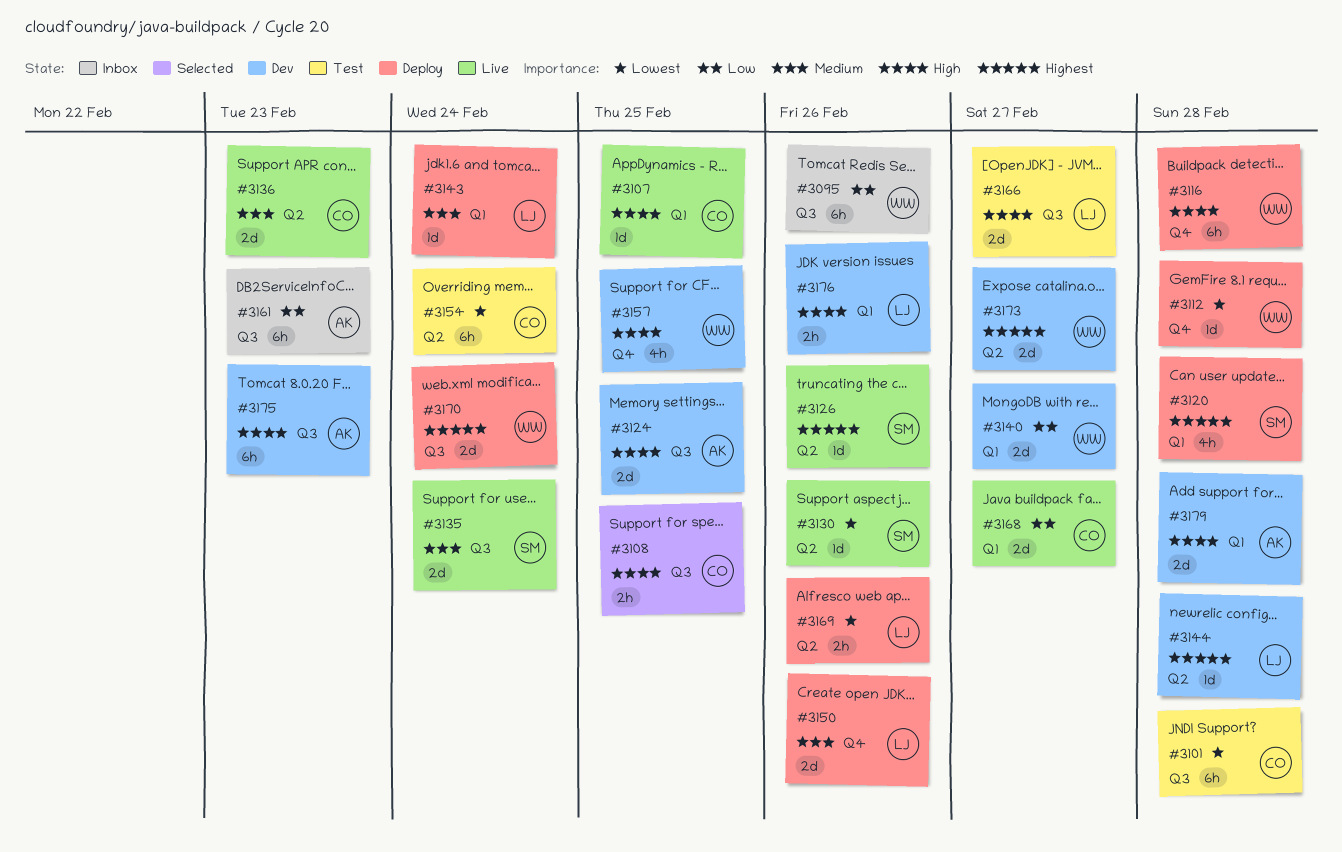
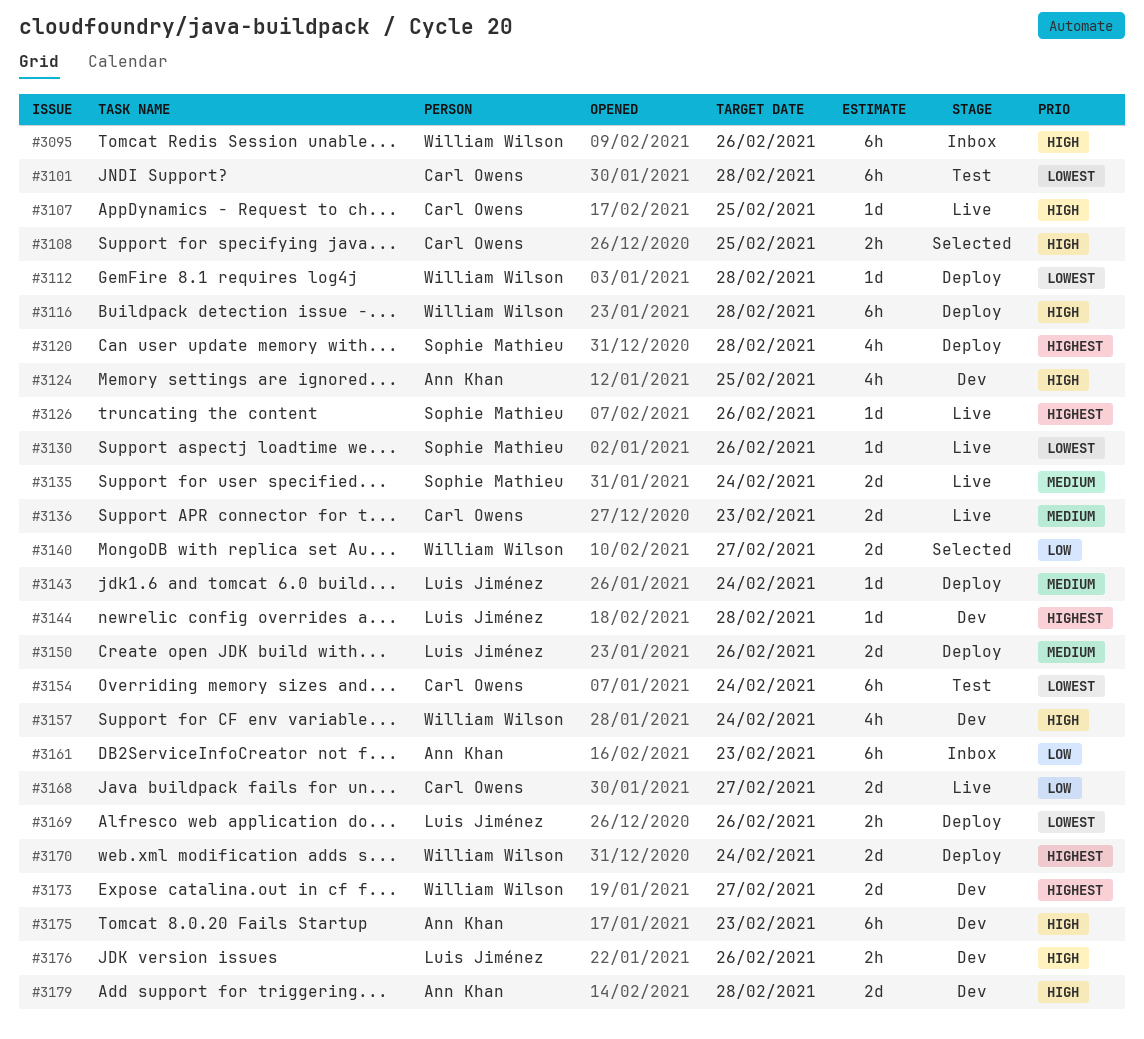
#3095, priority: Low -> High
#3124, estimate: 2d -> 4h
#3140, status: Dev -> Selected
#3157, due: Feb 25 -> Feb 24
#3166: present -> none

